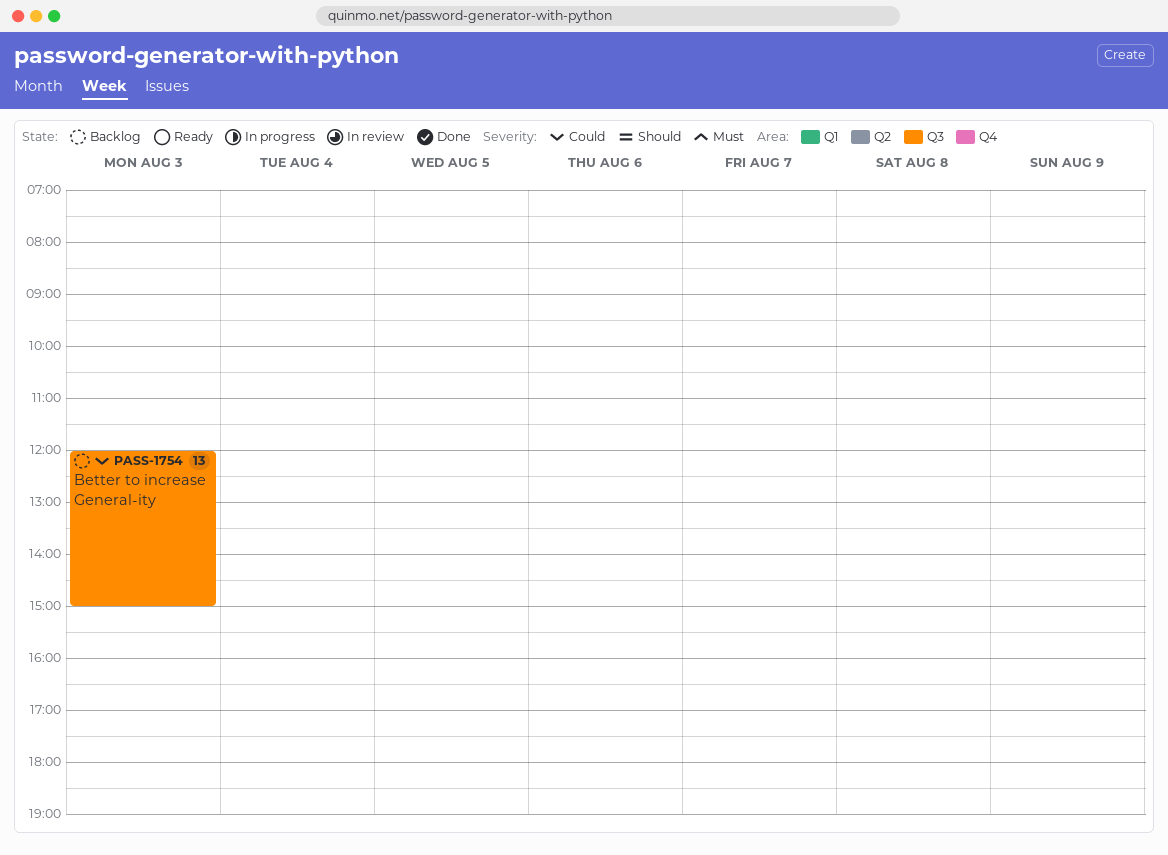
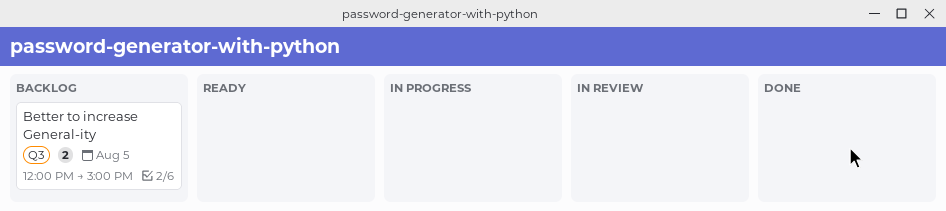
Better to increase General-ity, estimate: 13 -> 2
Better to increase General-ity, day: Aug 3 -> Aug 5

